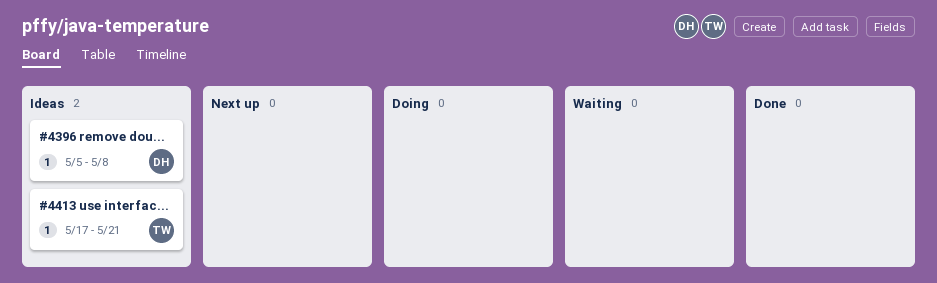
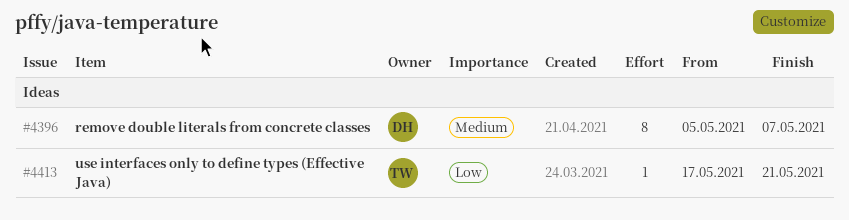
#4396, estimate: 1 -> 8
#4396, due: May 8 -> May 7

